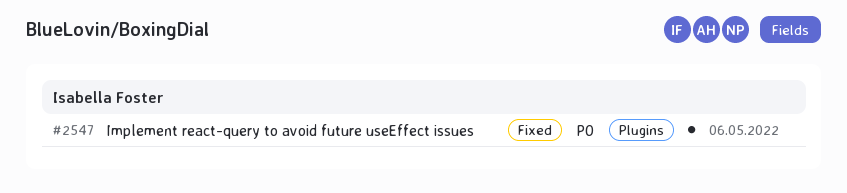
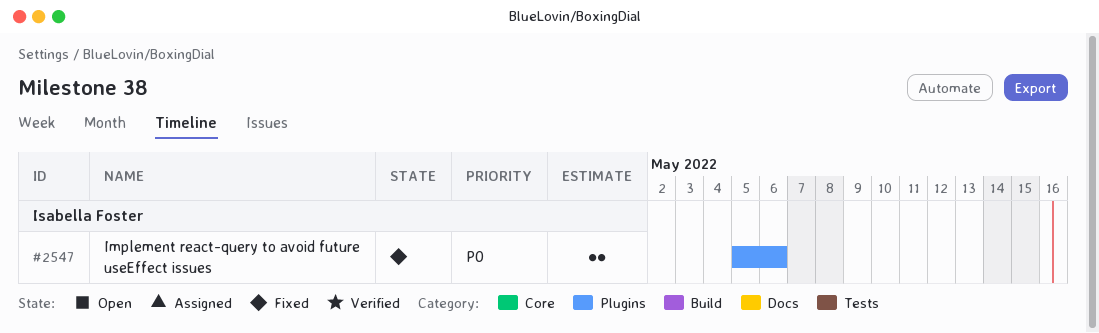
#2547, estimate: 1 -> 2

